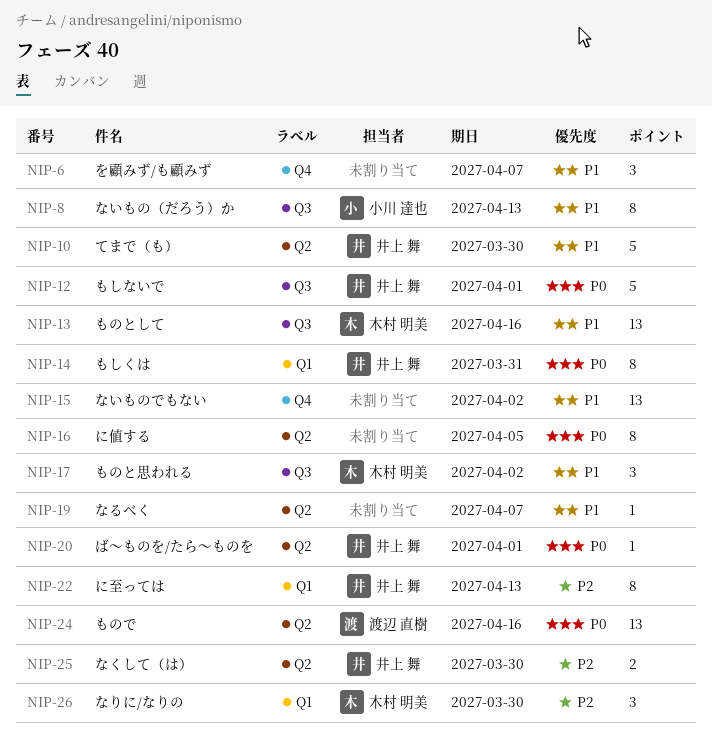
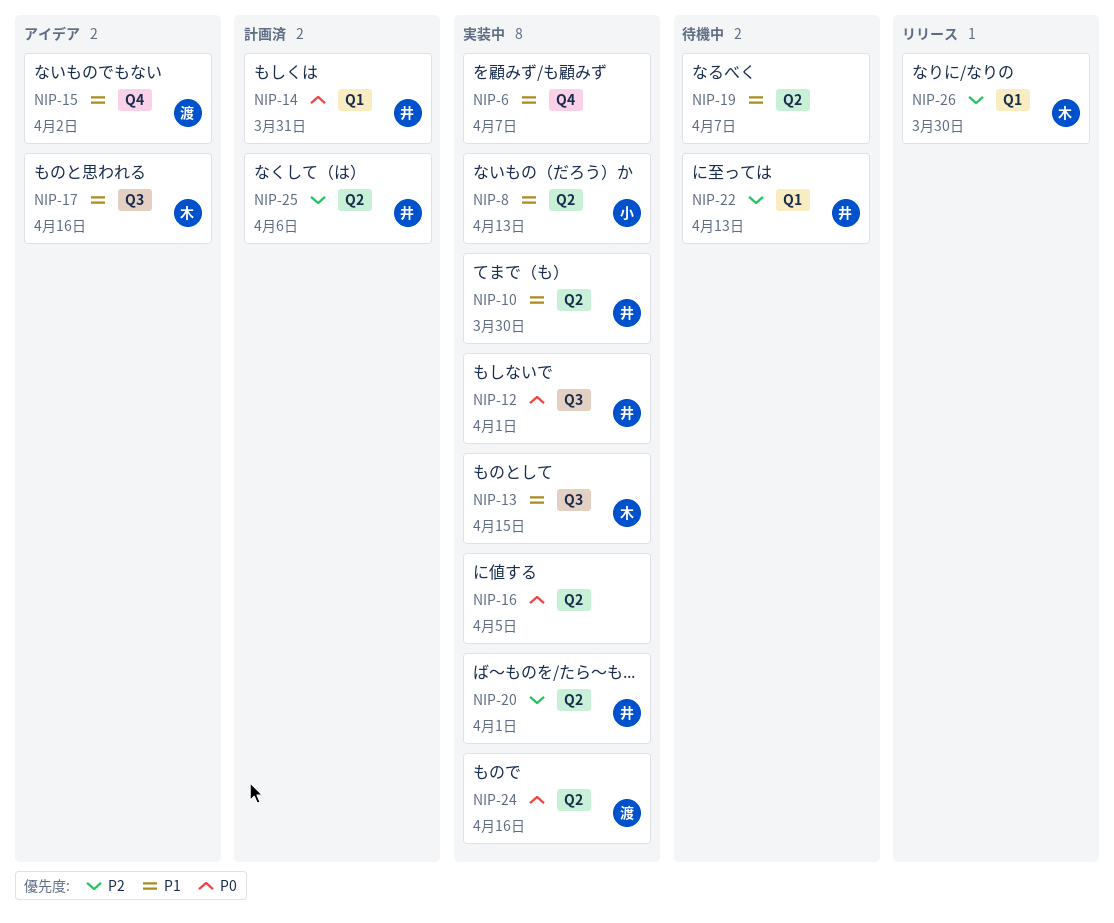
NIP-8, label: Q3 -> Q2
NIP-13, due: Apr 16 -> Apr 15
NIP-15, owner: none -> 渡辺 直樹
NIP-17, due: Apr 2 -> Apr 16
NIP-20, priority: P0 -> P2
NIP-25, due: Mar 30 -> Apr 6

